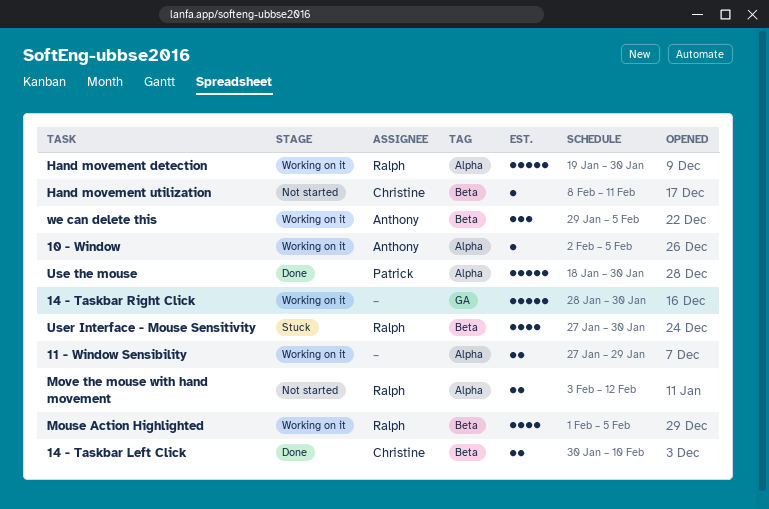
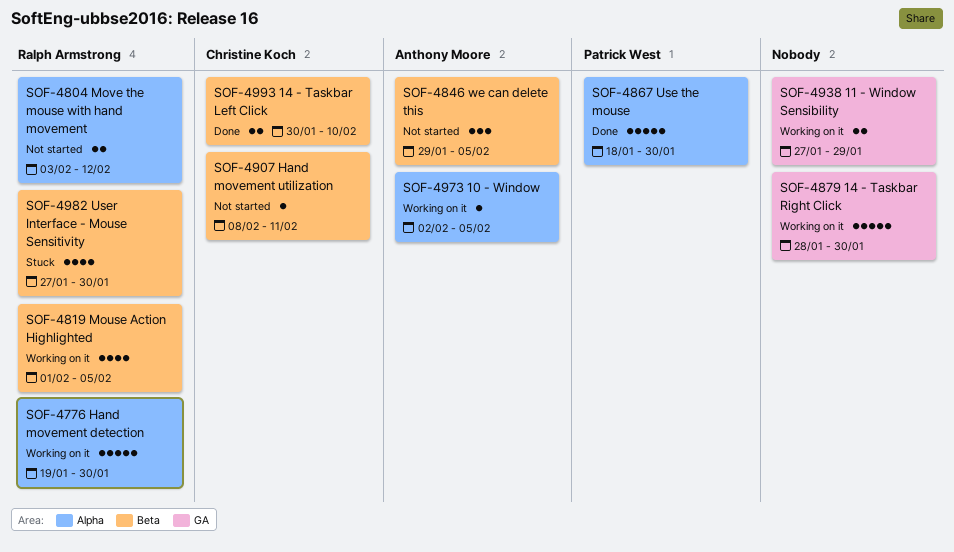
11 - Window Sensibility, label: Alpha -> GA
we can delete this, status: Working on it -> Not started

